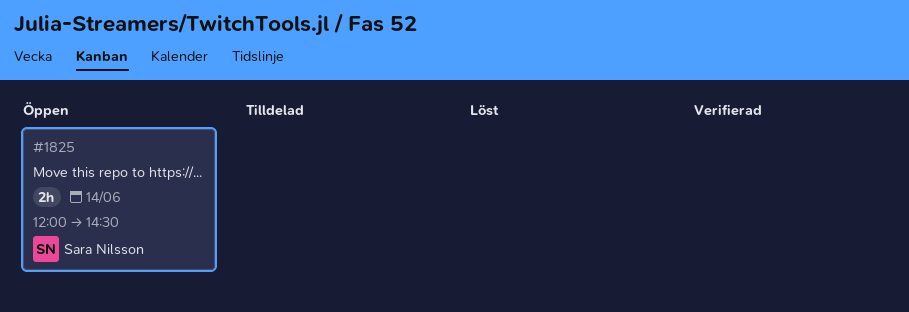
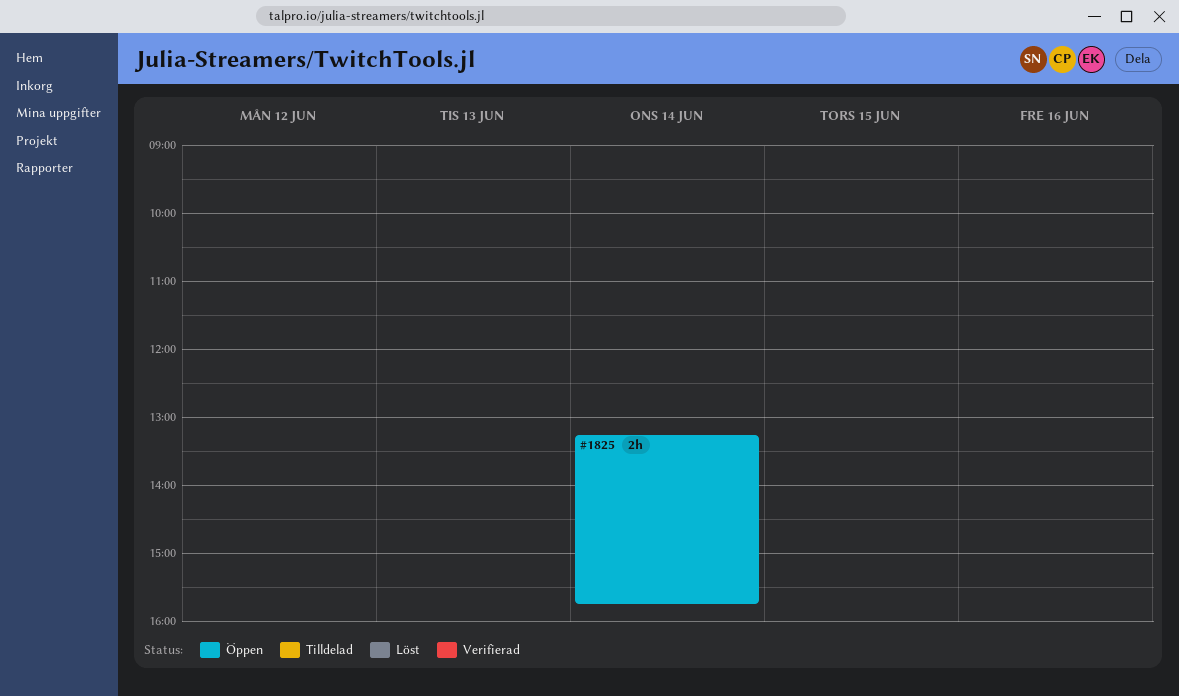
#1825, begins: 12:00 -> 13:15
#1825, ends: 14:30 -> 15:45

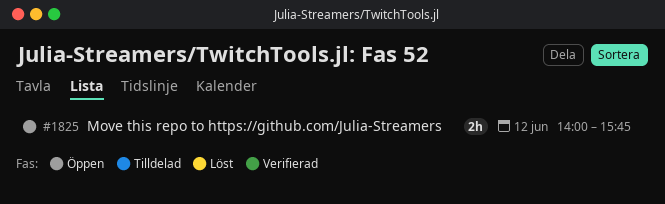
#1825, day: Jun 14 -> Jun 12
#1825, begins: 13:15 -> 14:00

